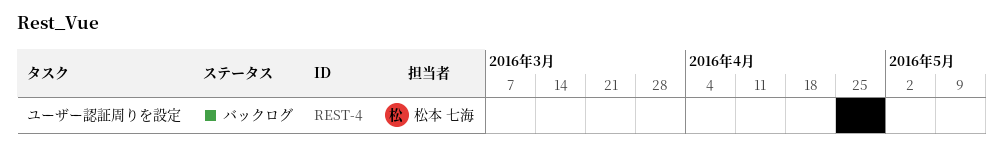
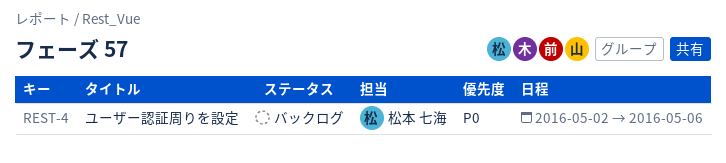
REST-4, start: Apr 25 -> May 2
REST-4, due: Apr 29 -> May 6

